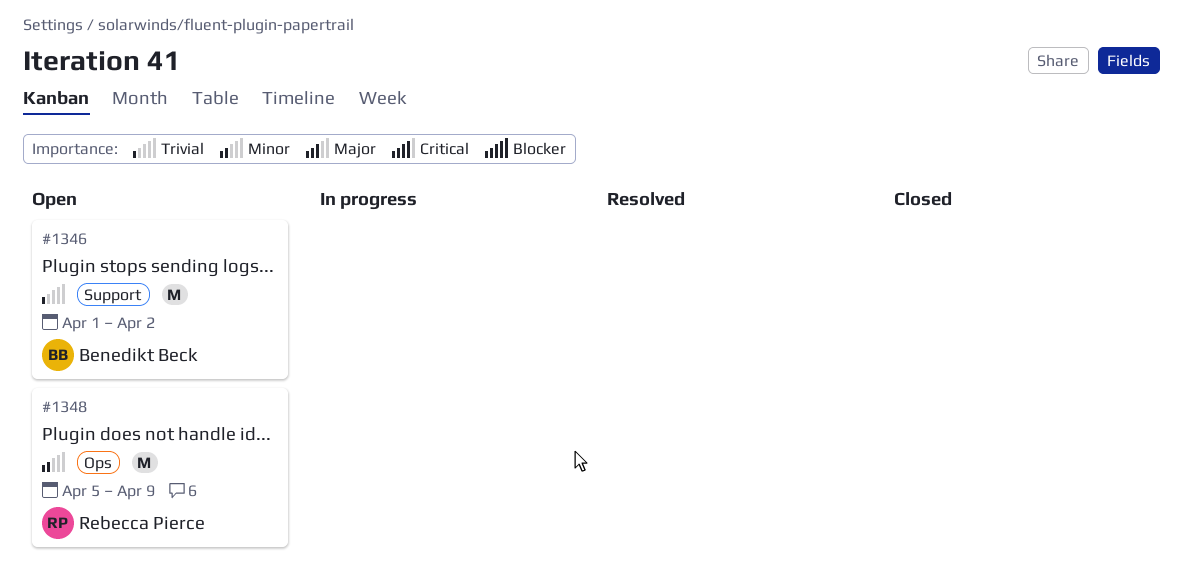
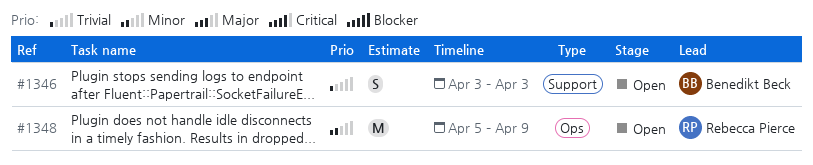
#1346, estimate: M -> S
#1346, start: Apr 1 -> Apr 3
#1346, due: Apr 2 -> Apr 3

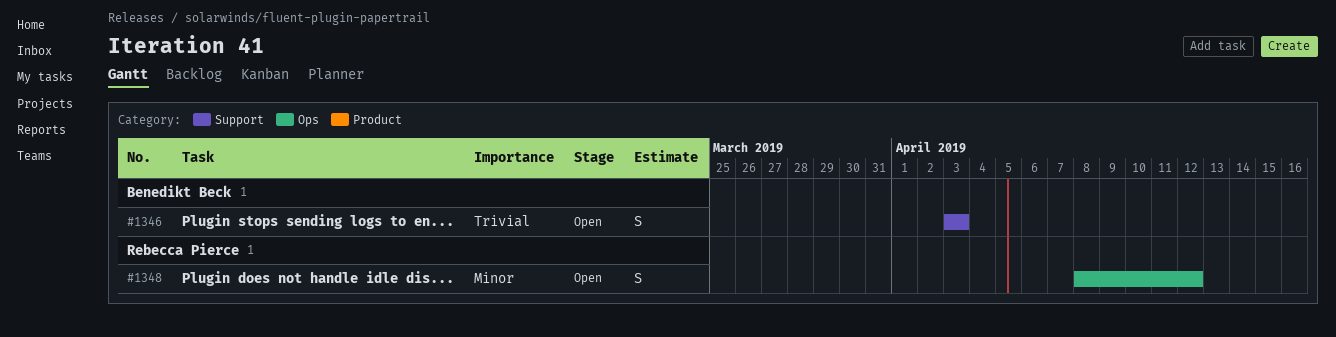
#1348, estimate: M -> S
#1348, start: Apr 5 -> Apr 8
#1348, due: Apr 9 -> Apr 12

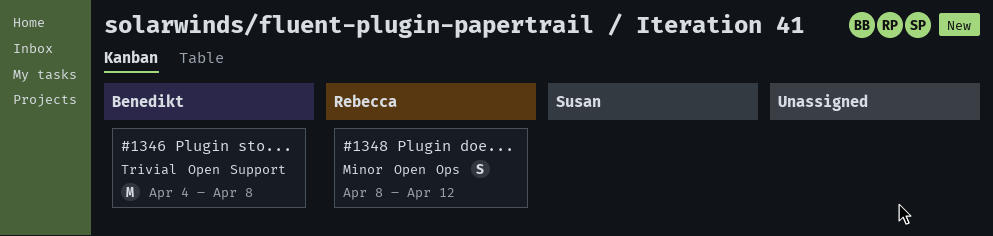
#1346, estimate: S -> M
#1346, start: Apr 3 -> Apr 4
#1346, due: Apr 3 -> Apr 8

